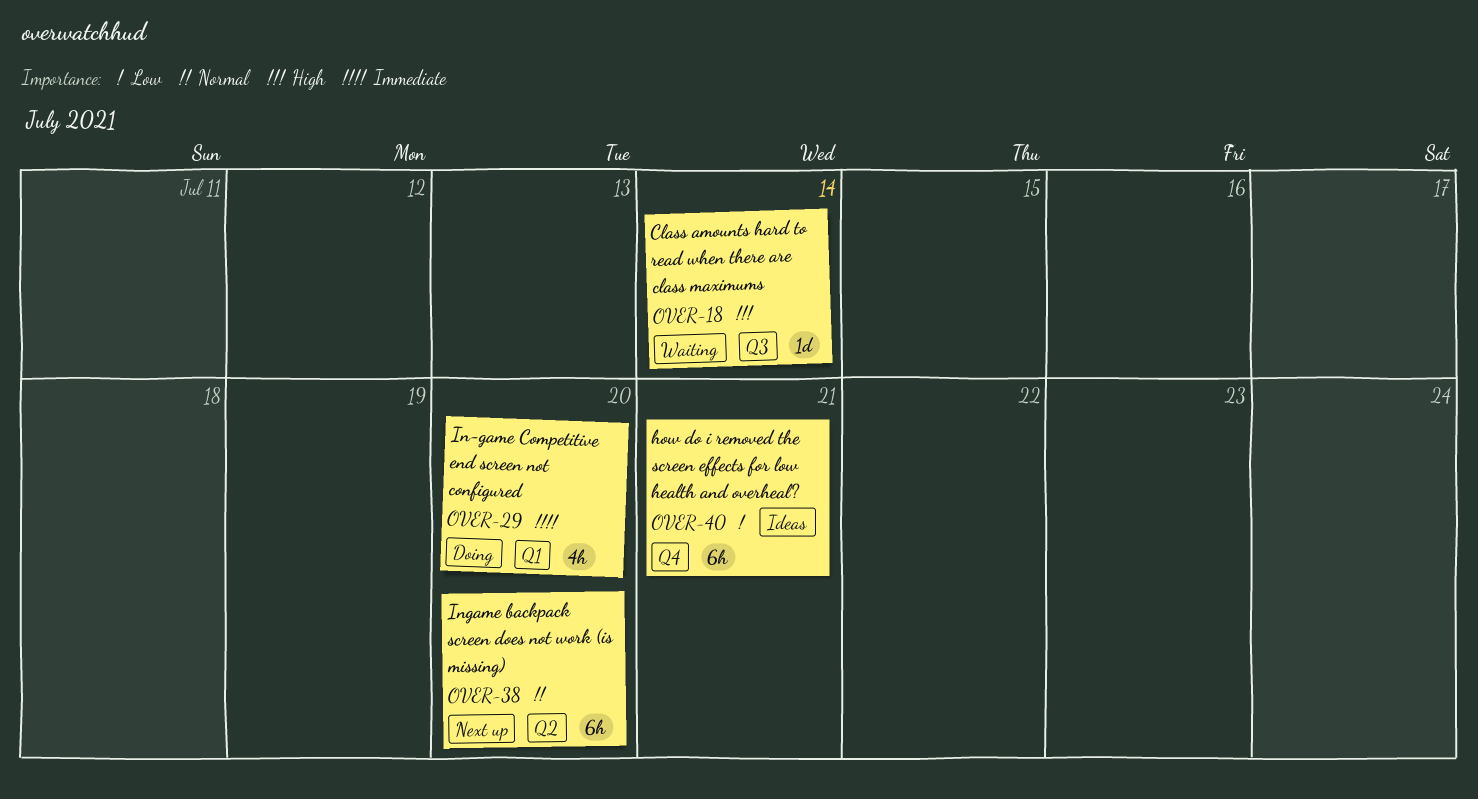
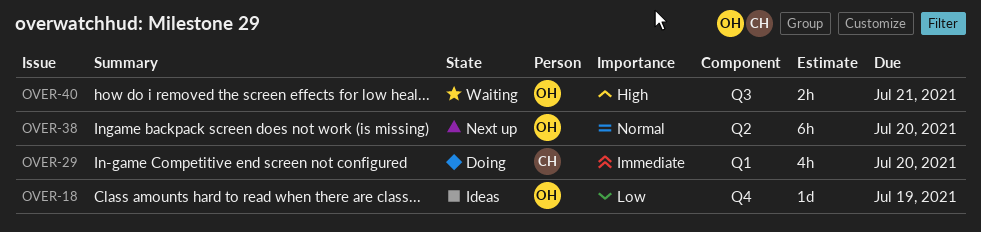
OVER-18, status: Waiting -> Ideas
OVER-18, priority: High -> Low
OVER-18, label: Q3 -> Q4
OVER-18, due: Jul 14 -> Jul 19
OVER-40, status: Ideas -> Waiting
OVER-40, priority: Low -> High
OVER-40, label: Q4 -> Q3
OVER-40, estimate: 6h -> 2h

